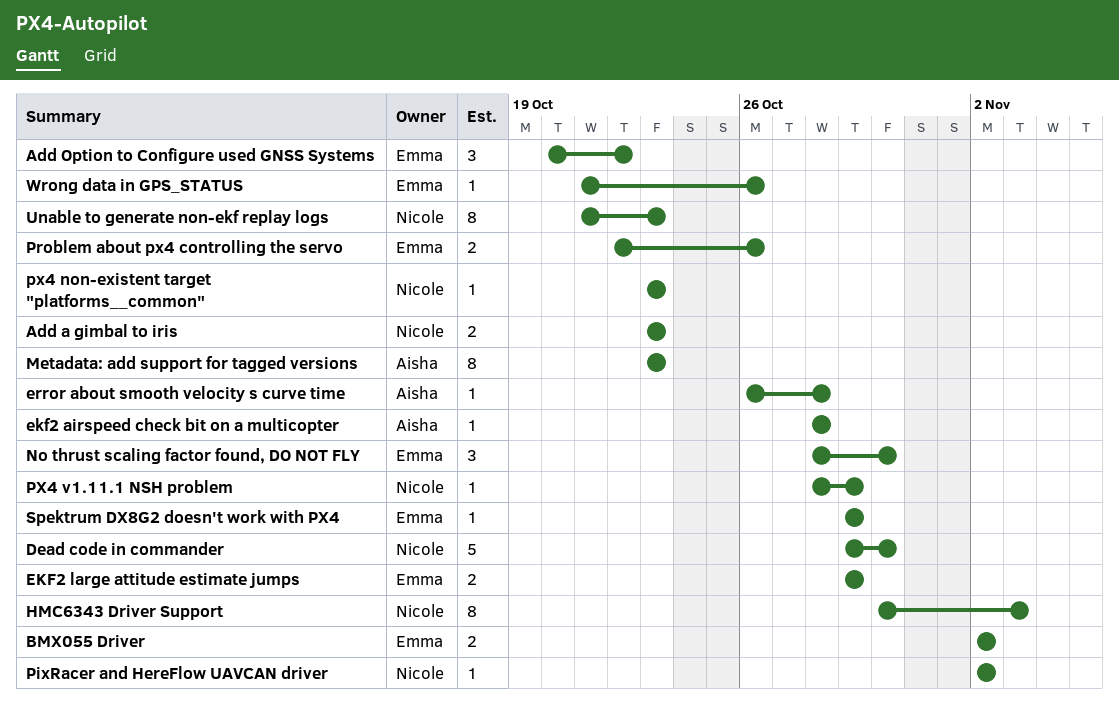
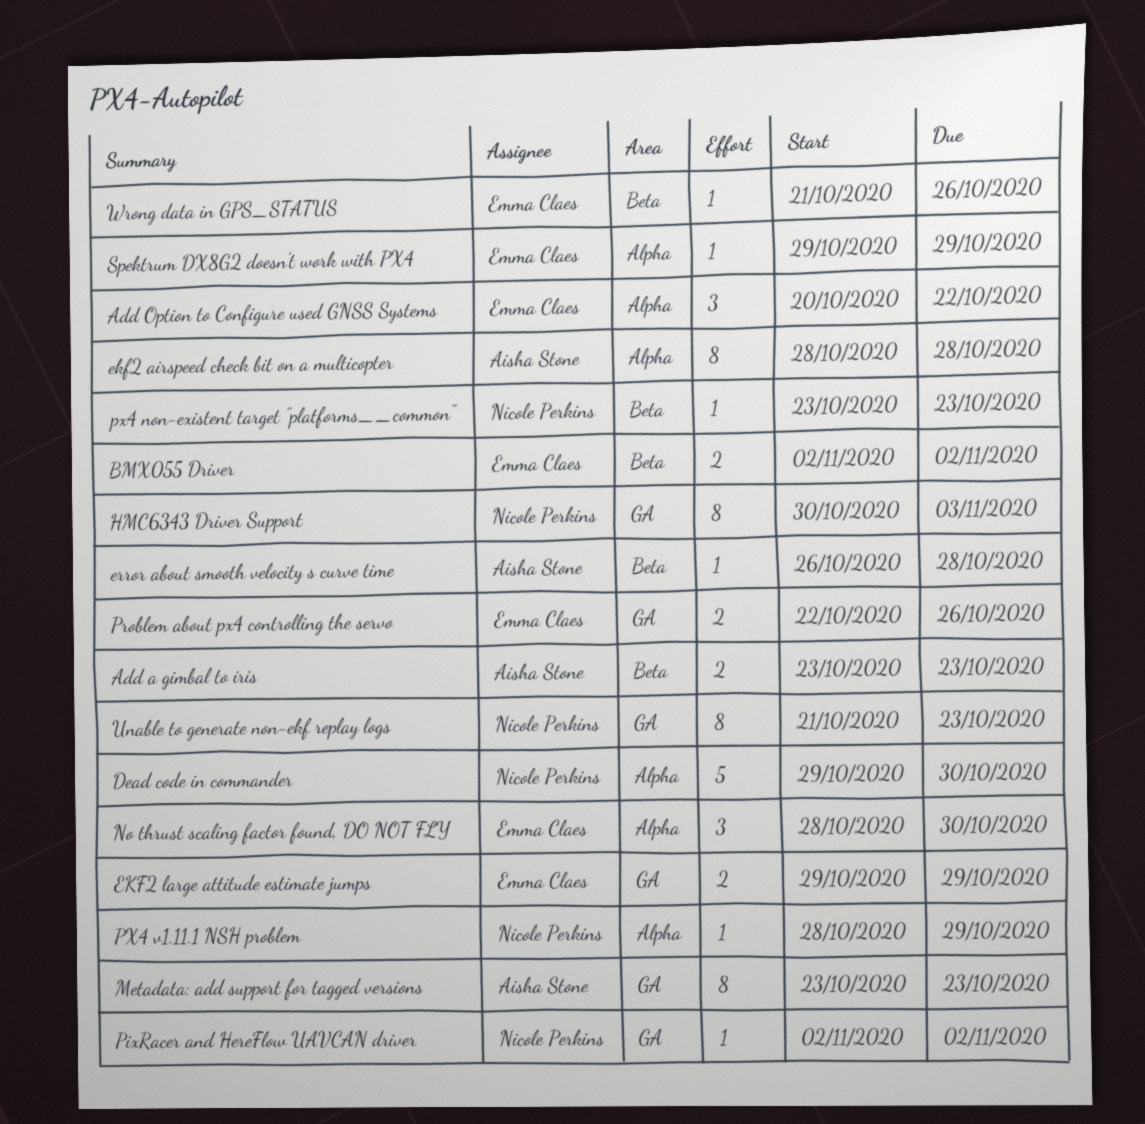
Add a gimbal to iris, owner: Nicole Perkins -> Aisha Stone
ekf2 airspeed check bit on a multicopter, estimate: 1 -> 8

